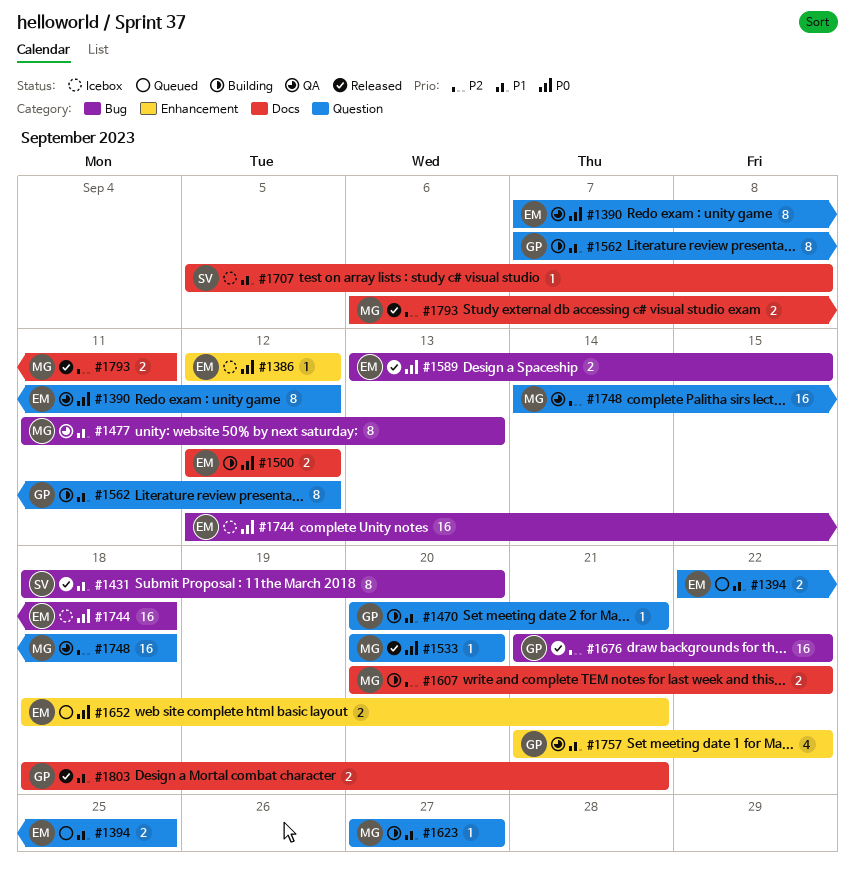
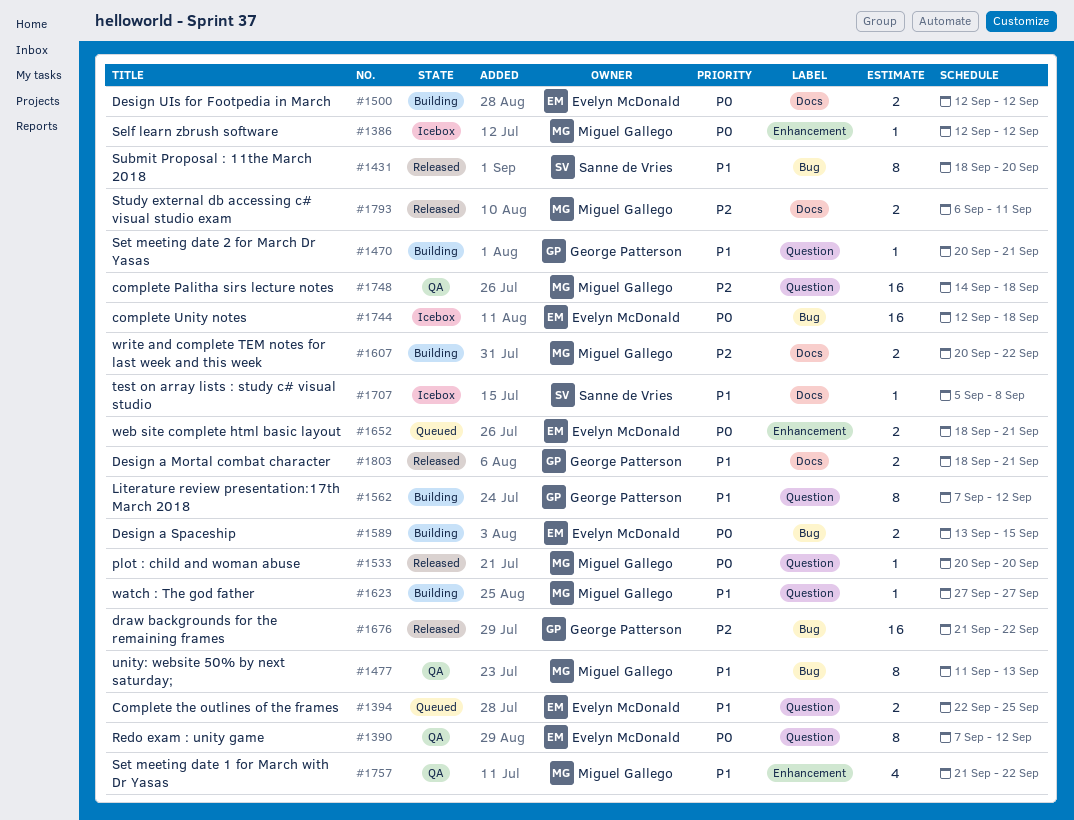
#1386, owner: Evelyn McDonald -> Miguel Gallego
#1589, status: Released -> Building
#1757, owner: George Patterson -> Miguel Gallego

